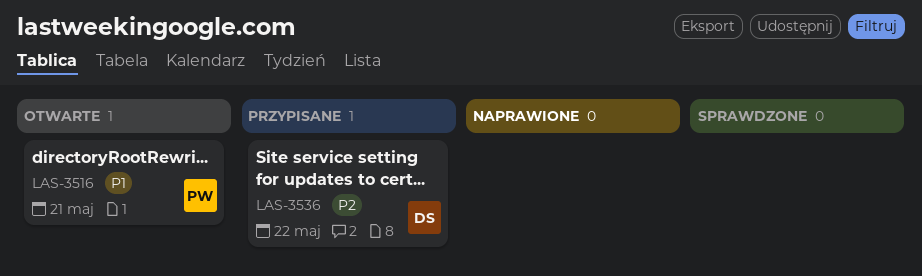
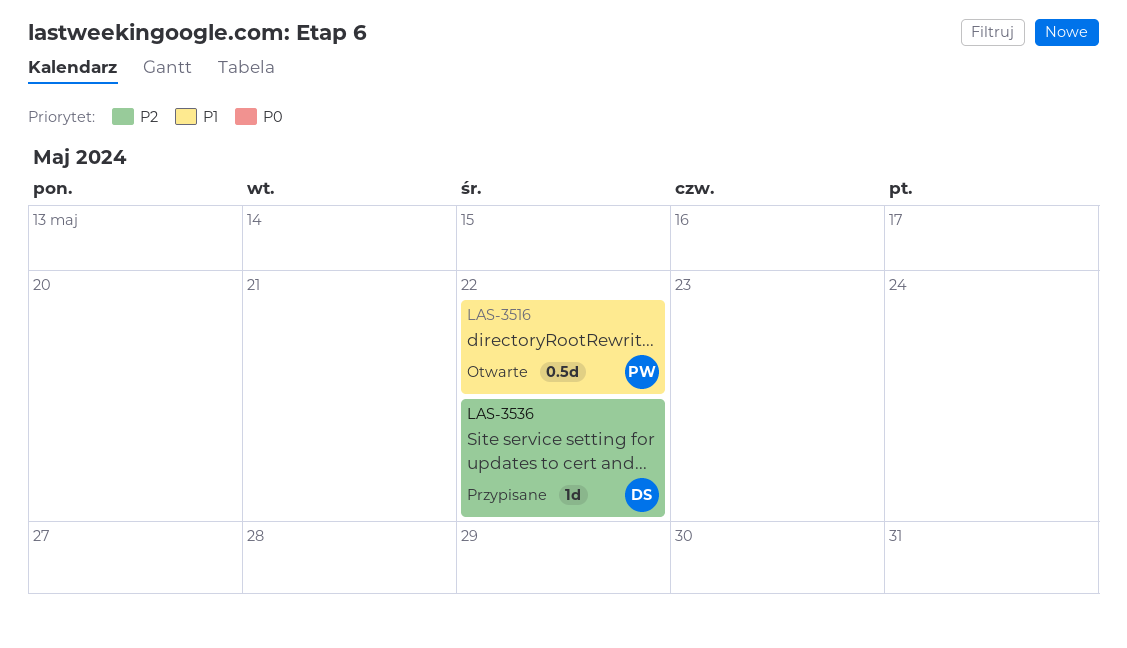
LAS-3516, due: May 21 -> May 22

